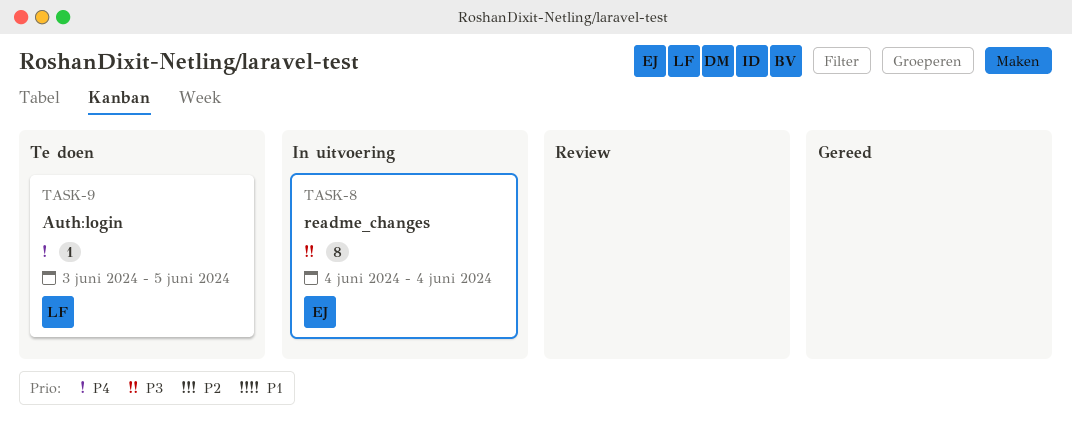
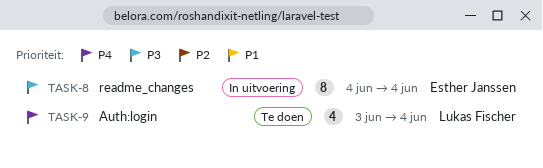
TASK-9, estimate: 1 -> 4
TASK-9, due: Jun 5 -> Jun 4

